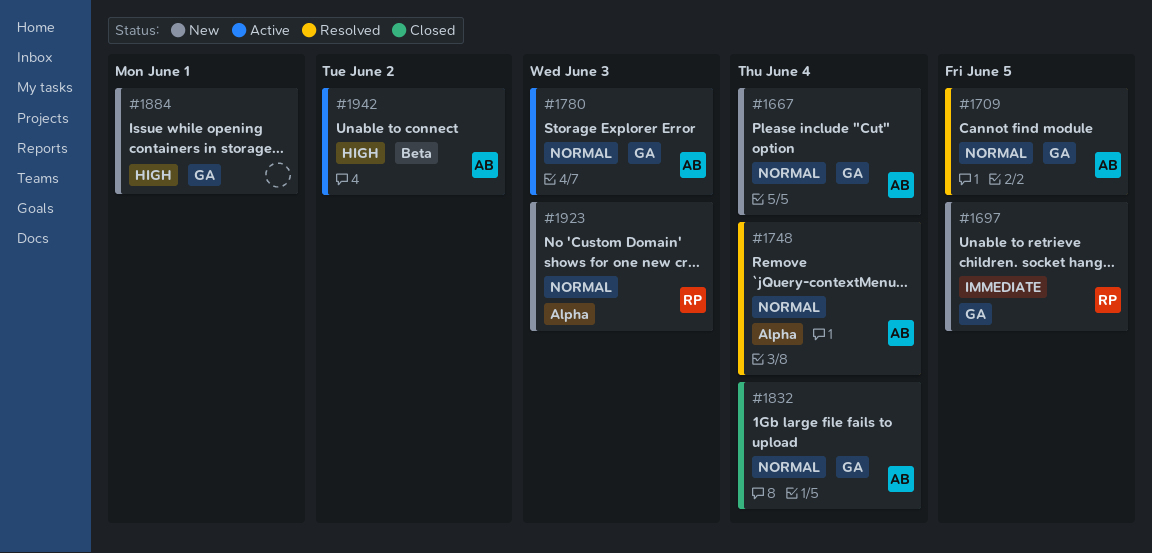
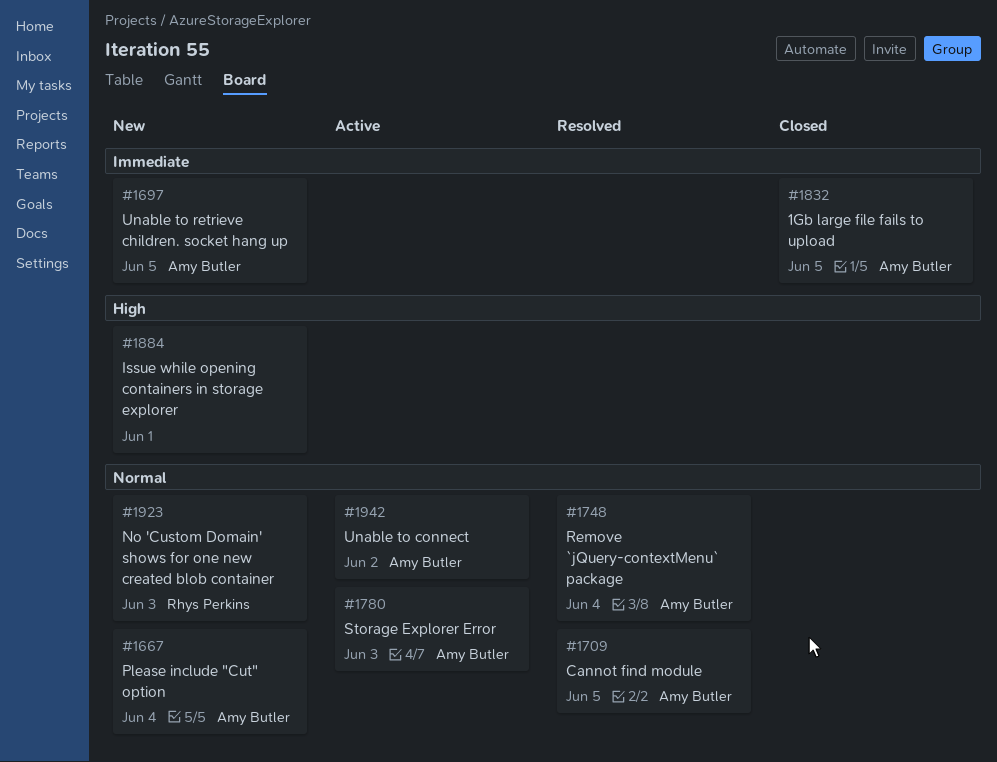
#1697, owner: Rhys Perkins -> Amy Butler
#1832, priority: Normal -> Immediate
#1832, due: Jun 4 -> Jun 5
#1942, priority: High -> Normal

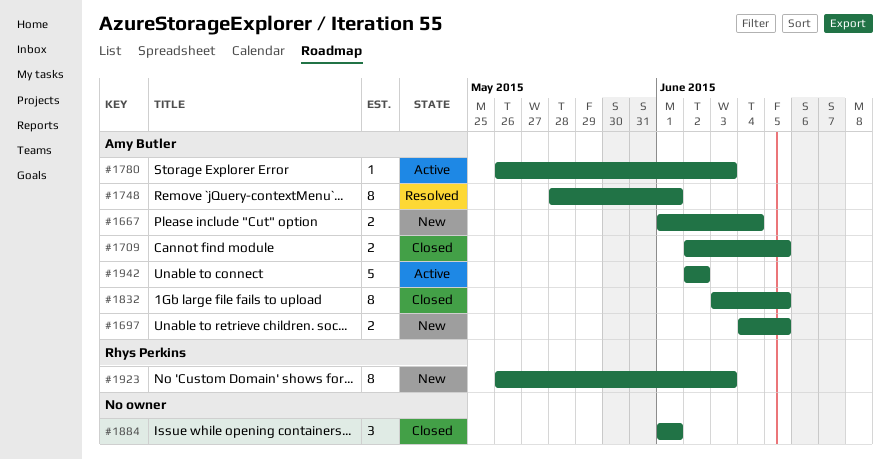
#1709, status: Resolved -> Closed
#1748, due: Jun 4 -> Jun 1
#1884, status: New -> Closed

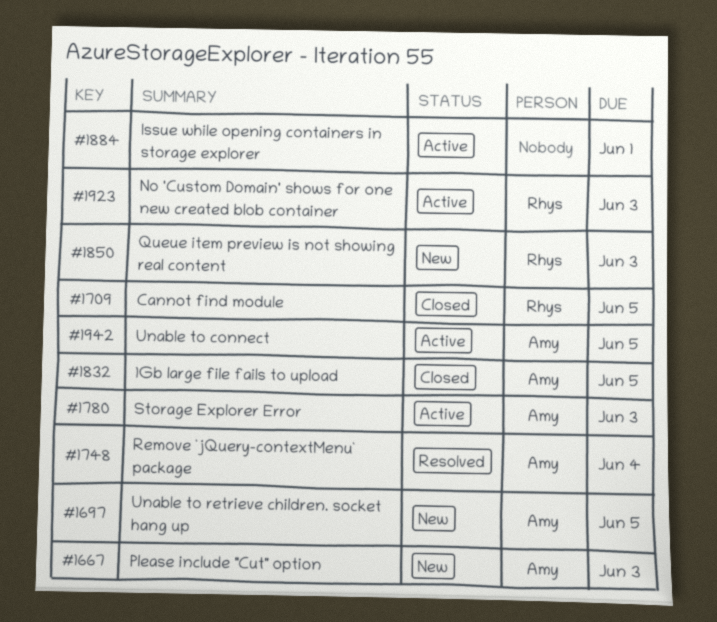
#1667, due: Jun 4 -> Jun 3
#1709, owner: Amy Butler -> Rhys Perkins
#1748, due: Jun 1 -> Jun 4
#1850: none -> present
#1884, status: Closed -> Active
#1923, status: New -> Active
#1942, due: Jun 2 -> Jun 5

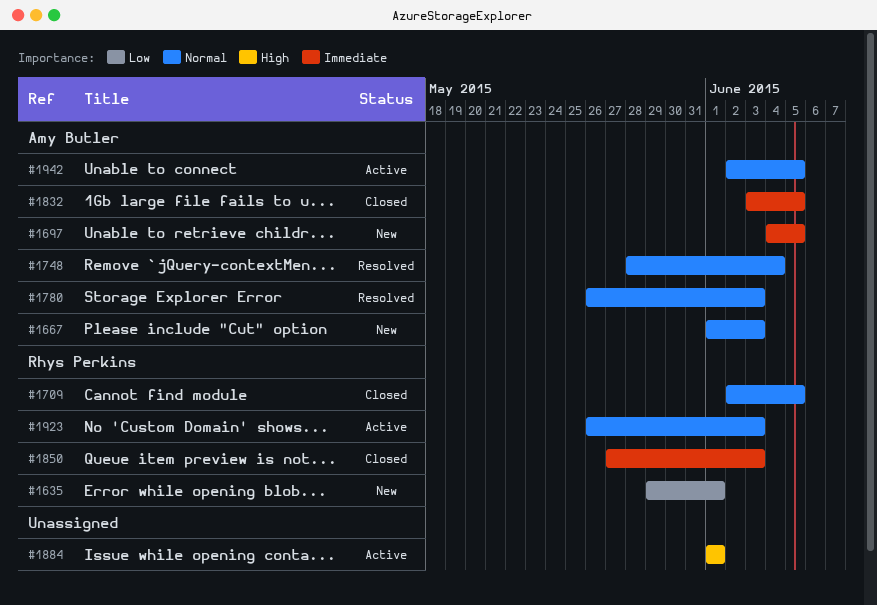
#1635: none -> present
#1780, status: Active -> Resolved
#1850, status: New -> Closed

